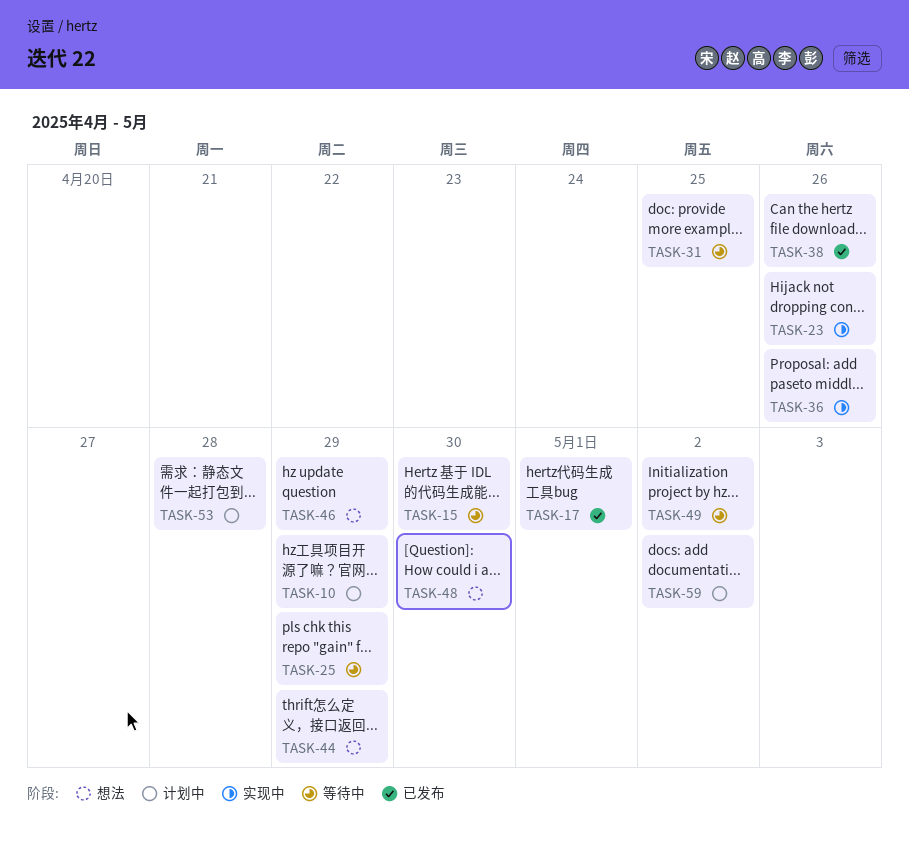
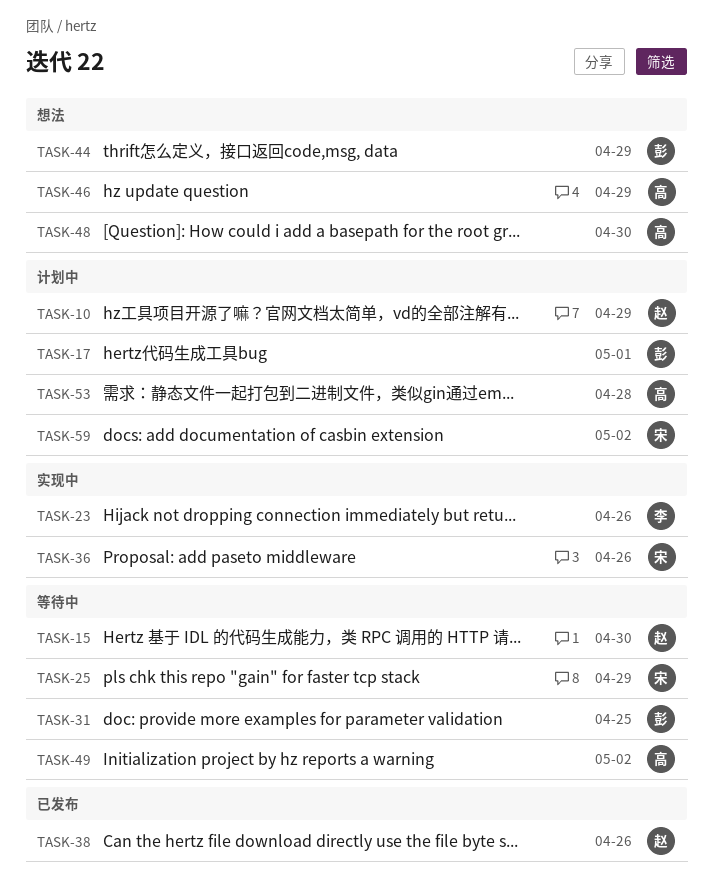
TASK-17, status: 已发布 -> 计划中

